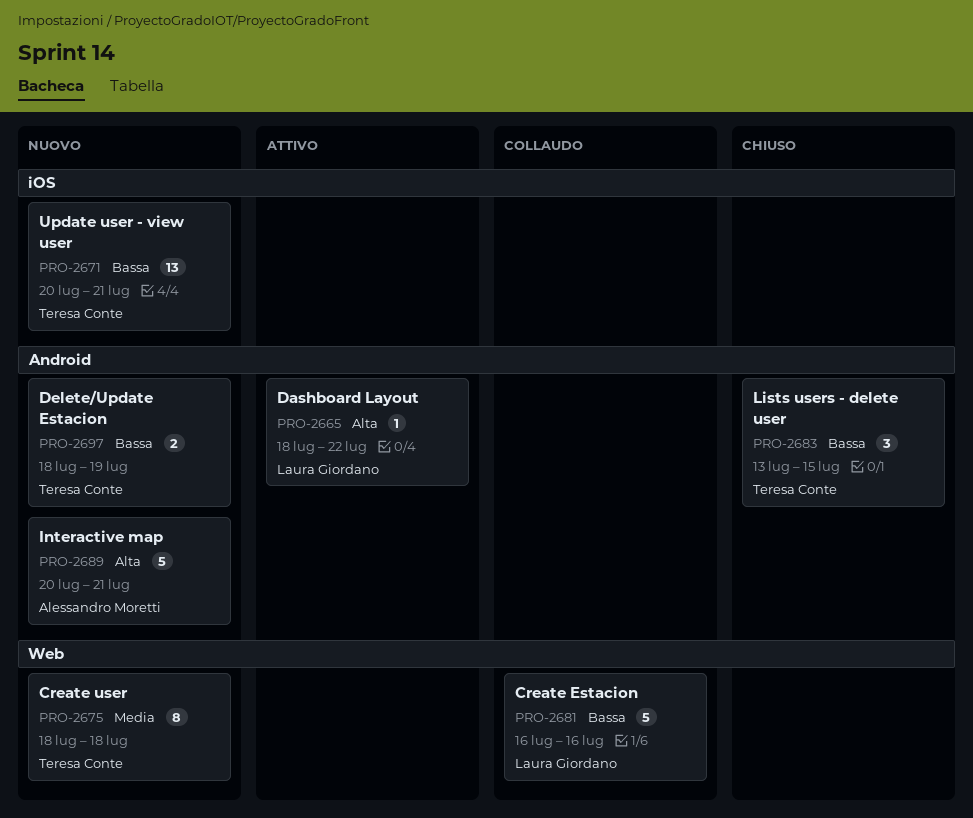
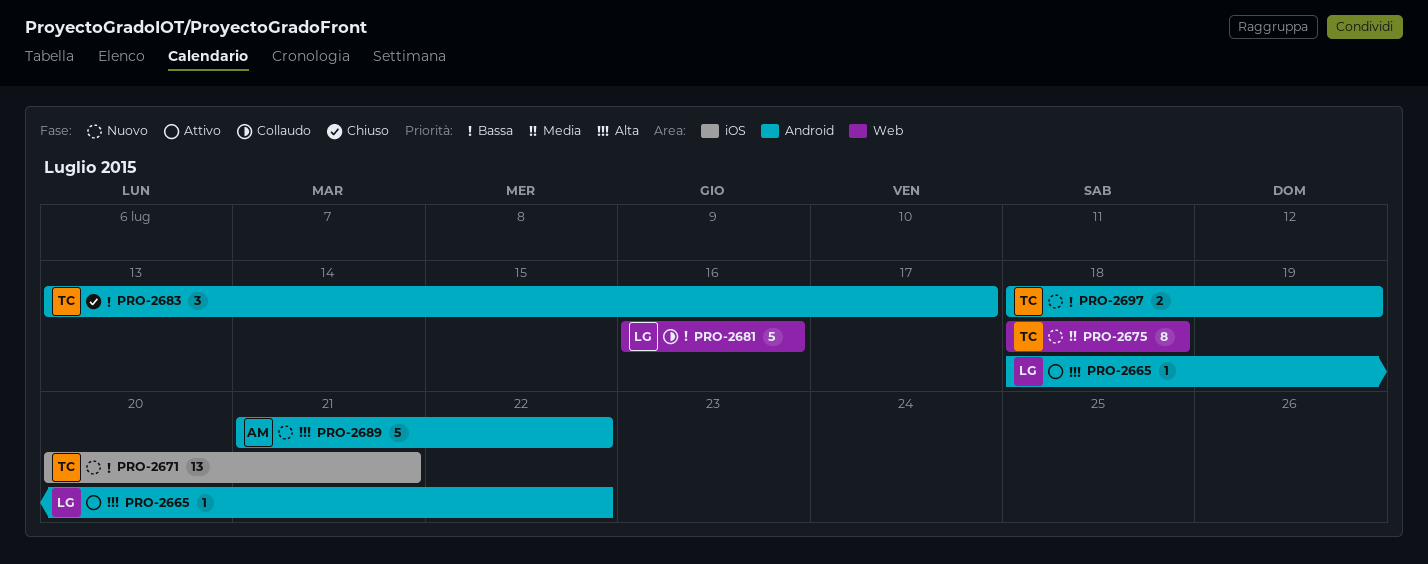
PRO-2683, due: Jul 15 -> Jul 17
PRO-2689, start: Jul 20 -> Jul 21
PRO-2689, due: Jul 21 -> Jul 22

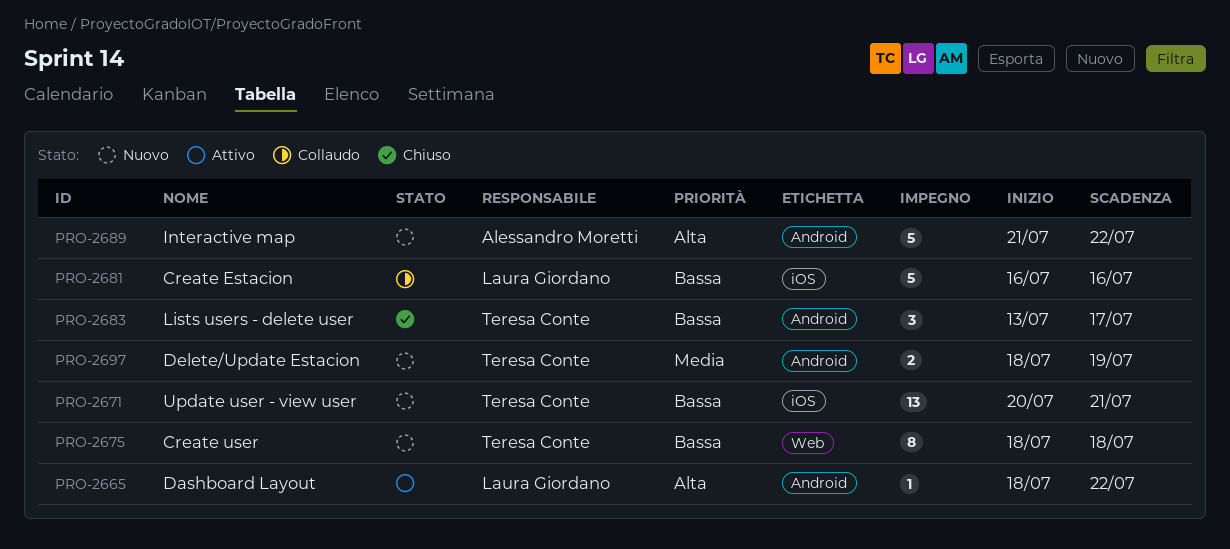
PRO-2675, priority: Media -> Bassa
PRO-2681, label: Web -> iOS
PRO-2697, priority: Bassa -> Media

